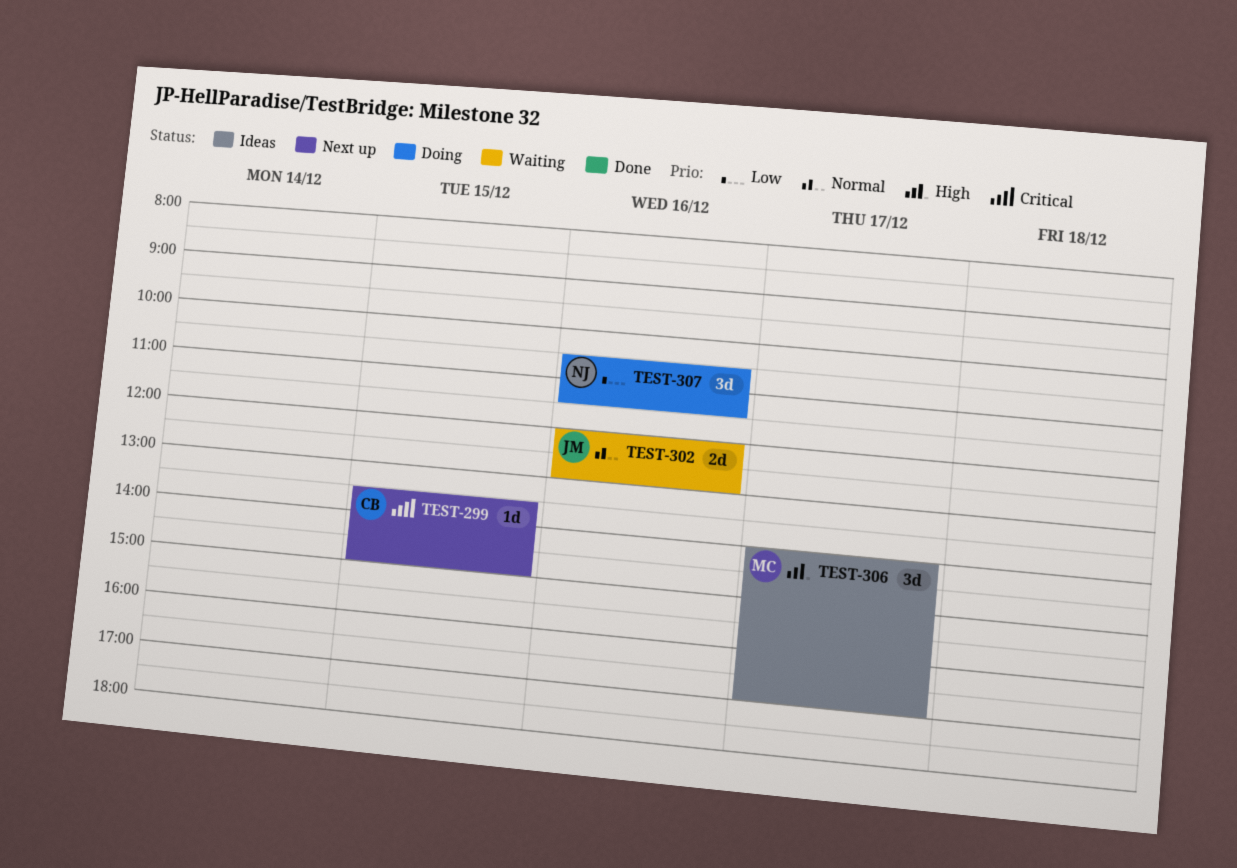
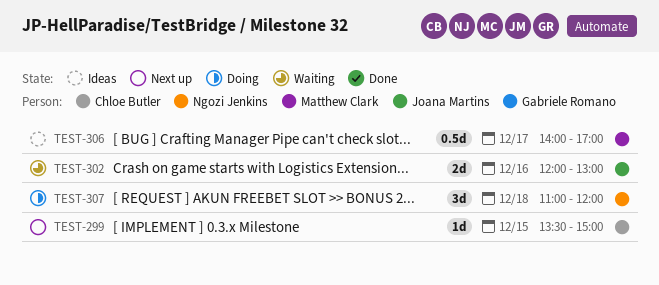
TEST-306, estimate: 3d -> 0.5d
TEST-307, day: Dec 16 -> Dec 18
TEST-307, begins: 10:30 -> 11:00
TEST-307, ends: 11:30 -> 12:00

